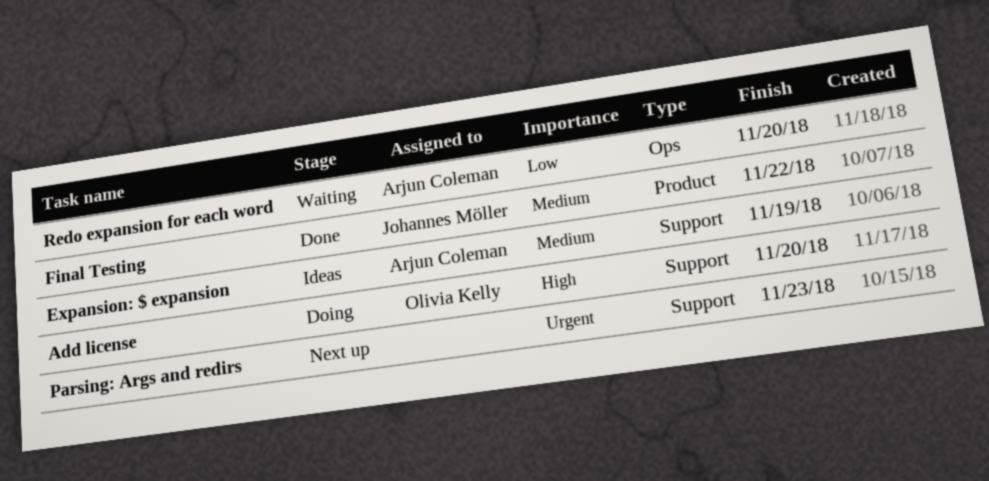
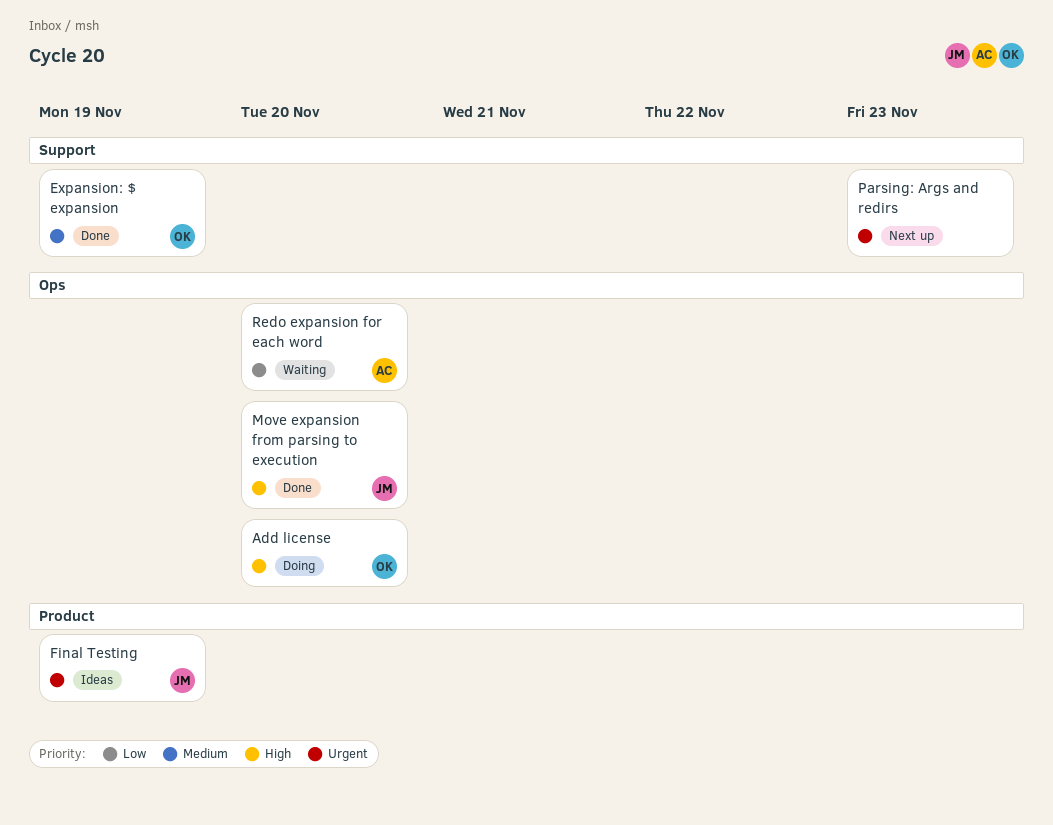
Add license, label: Support -> Ops
Expansion: $ expansion, status: Ideas -> Done
Expansion: $ expansion, owner: Arjun Coleman -> Olivia Kelly
Final Testing, status: Done -> Ideas
Final Testing, priority: Medium -> Urgent
Final Testing, due: Nov 22 -> Nov 19
Move expansion from parsing to execution: none -> present

